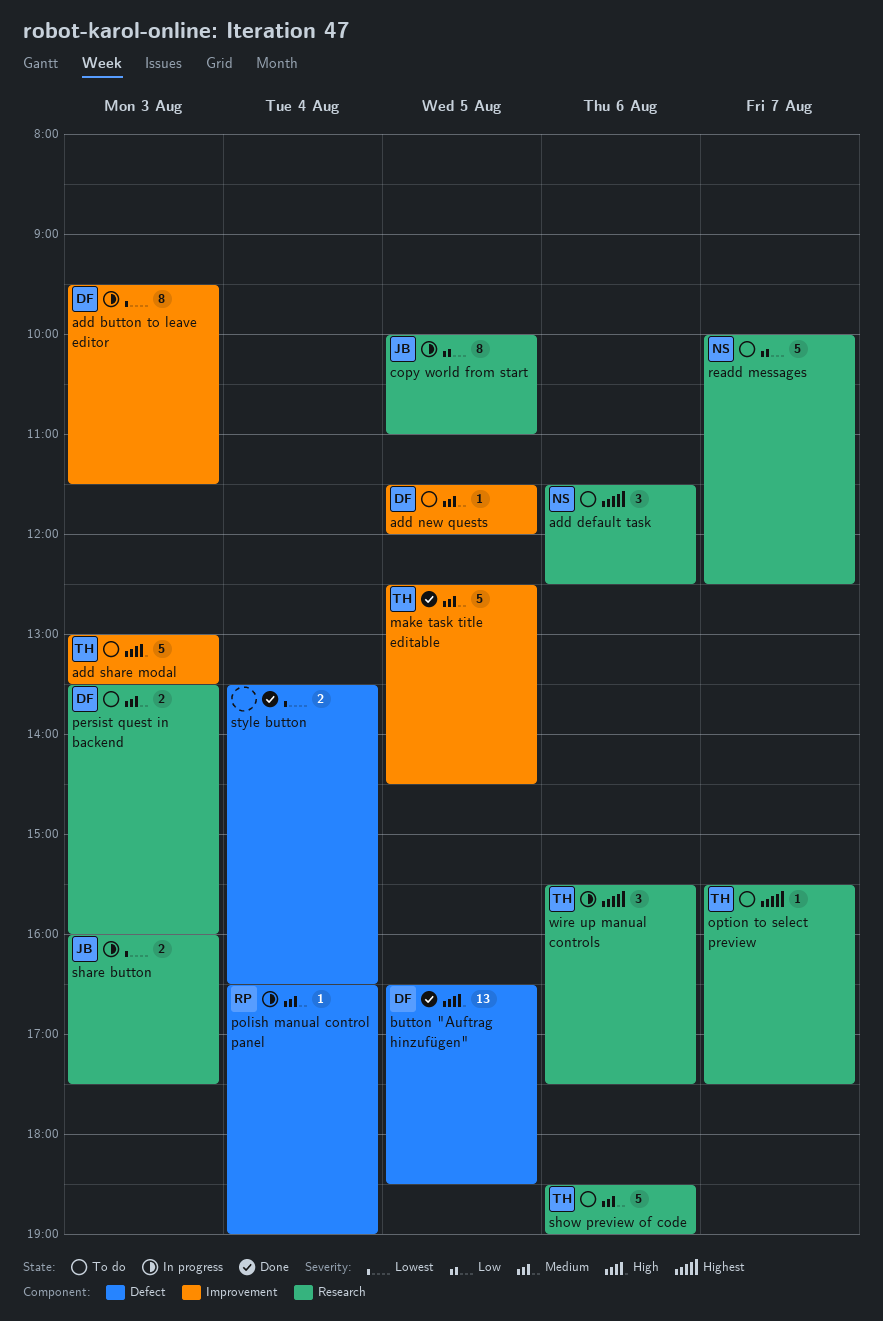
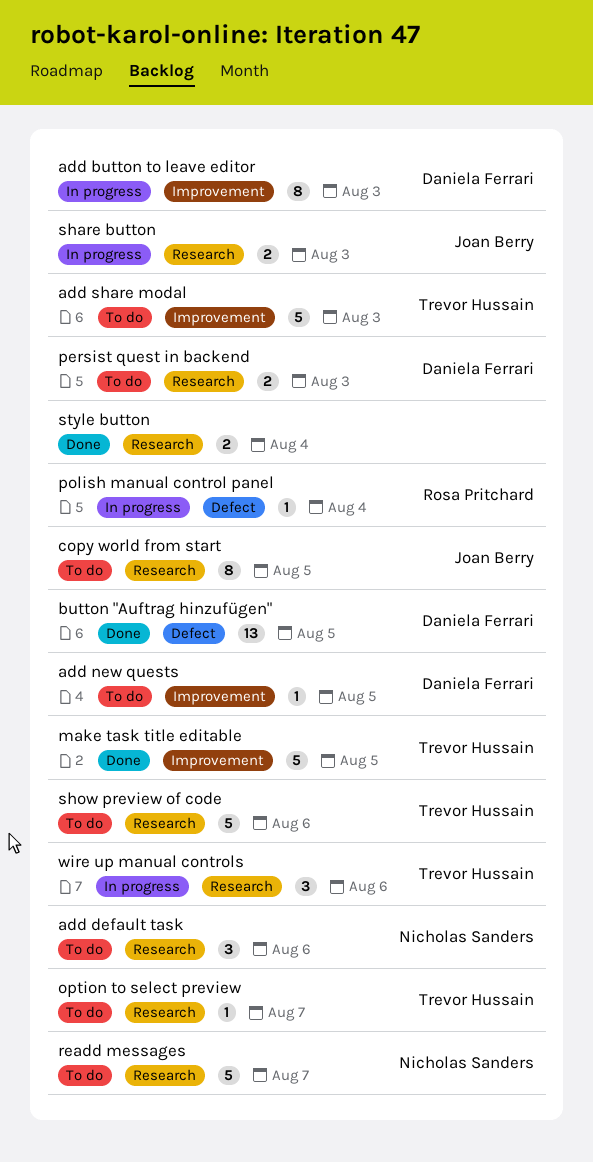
copy world from start, status: In progress -> To do
style button, label: Defect -> Research

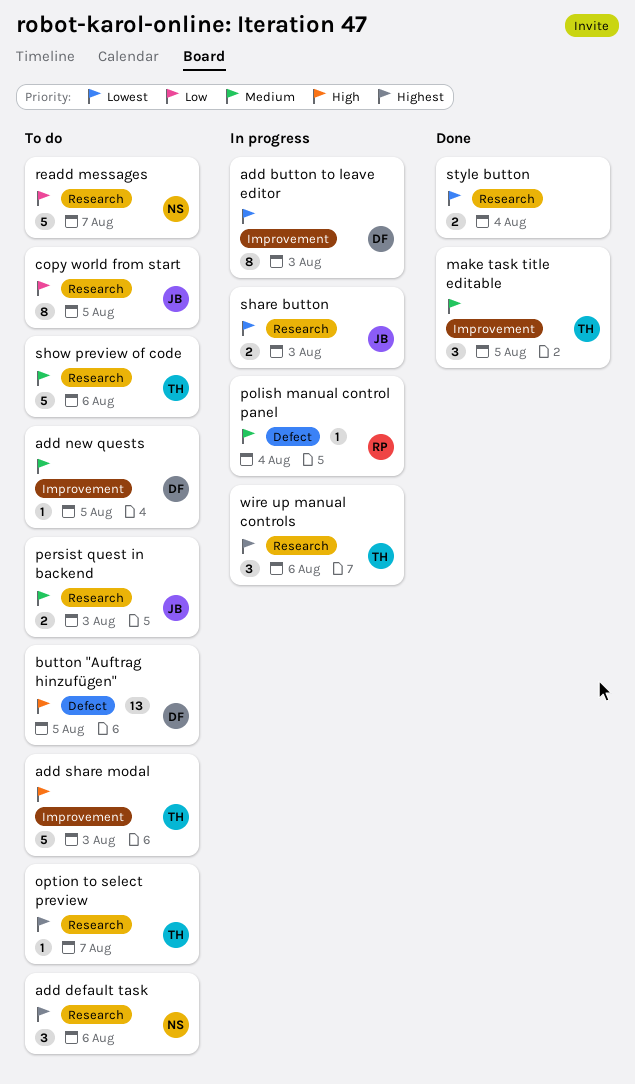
button "Auftrag hinzufügen", status: Done -> To do
make task title editable, estimate: 5 -> 3
persist quest in backend, owner: Daniela Ferrari -> Joan Berry

